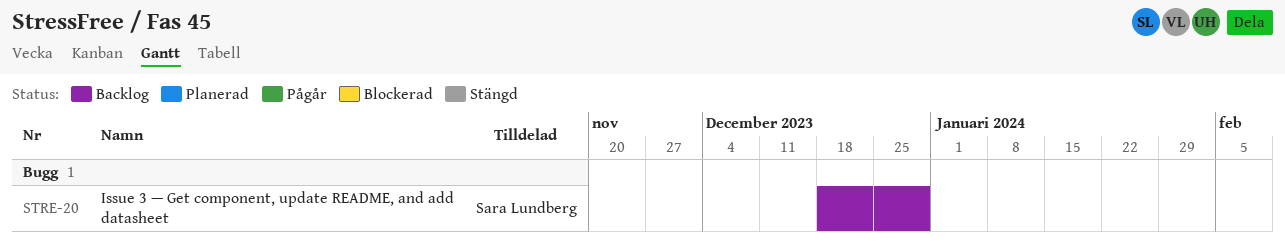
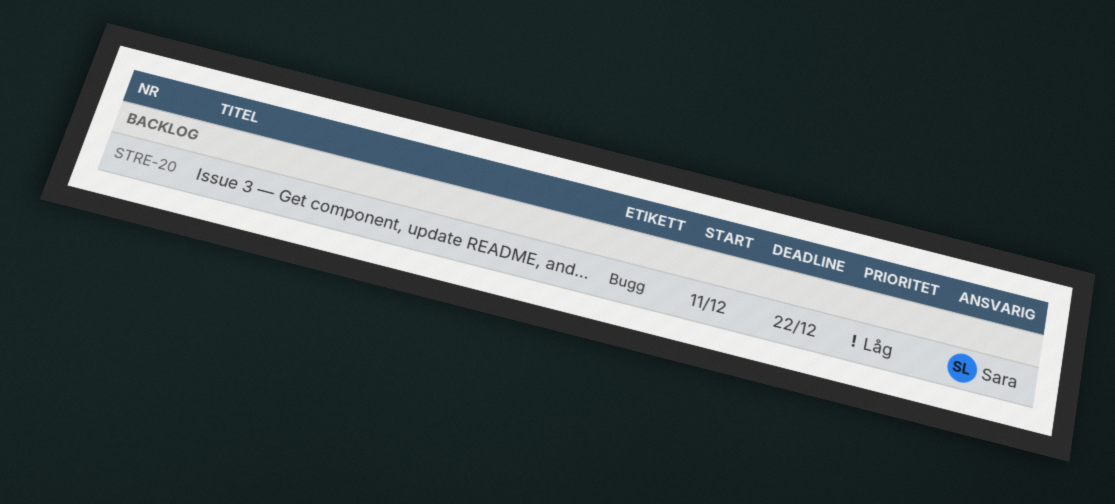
STRE-20, start: Dec 18 -> Dec 11
STRE-20, due: Dec 29 -> Dec 22

